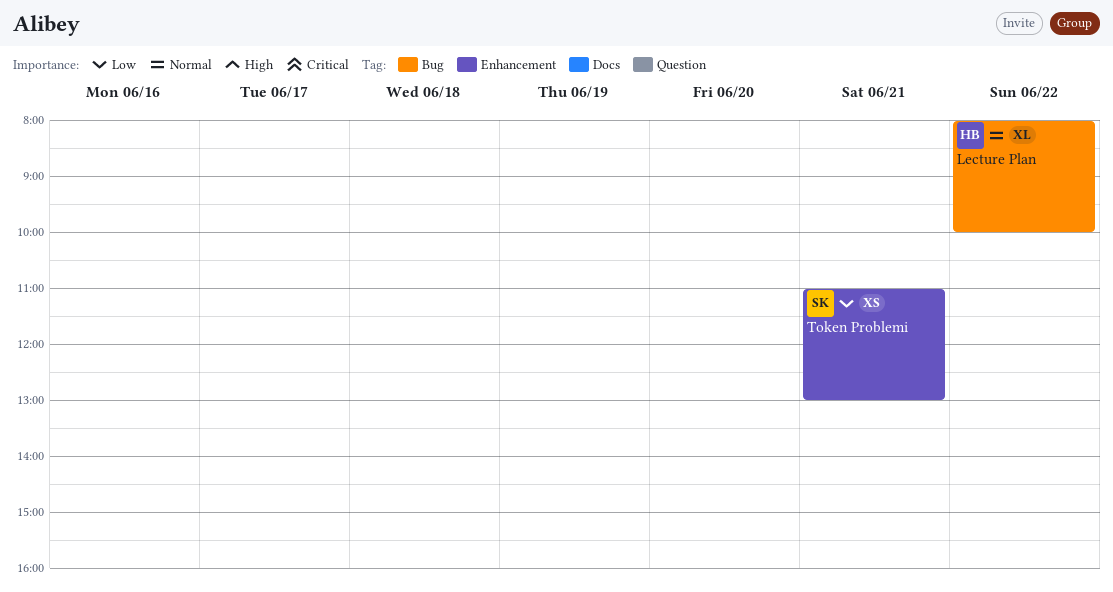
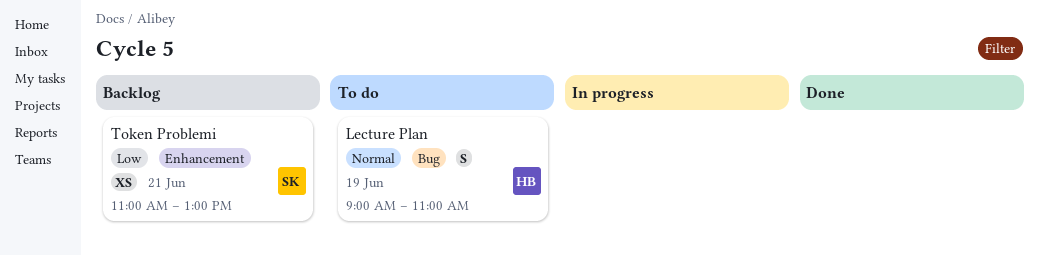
Lecture Plan, estimate: XL -> S
Lecture Plan, day: Jun 22 -> Jun 19
Lecture Plan, begins: 08:00 -> 09:00
Lecture Plan, ends: 10:00 -> 11:00

